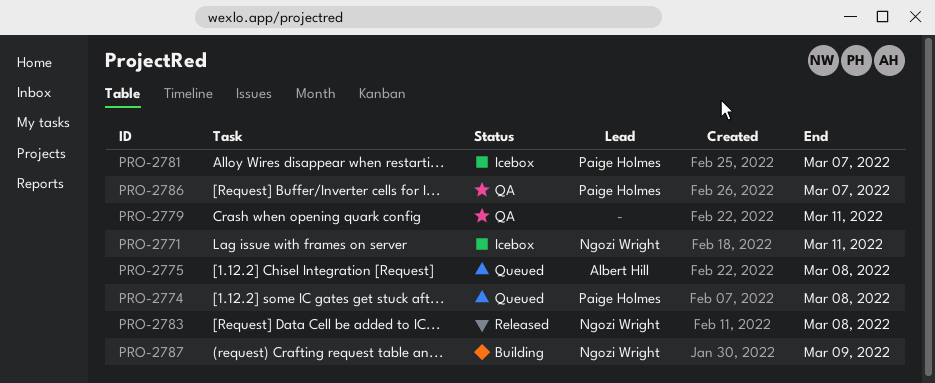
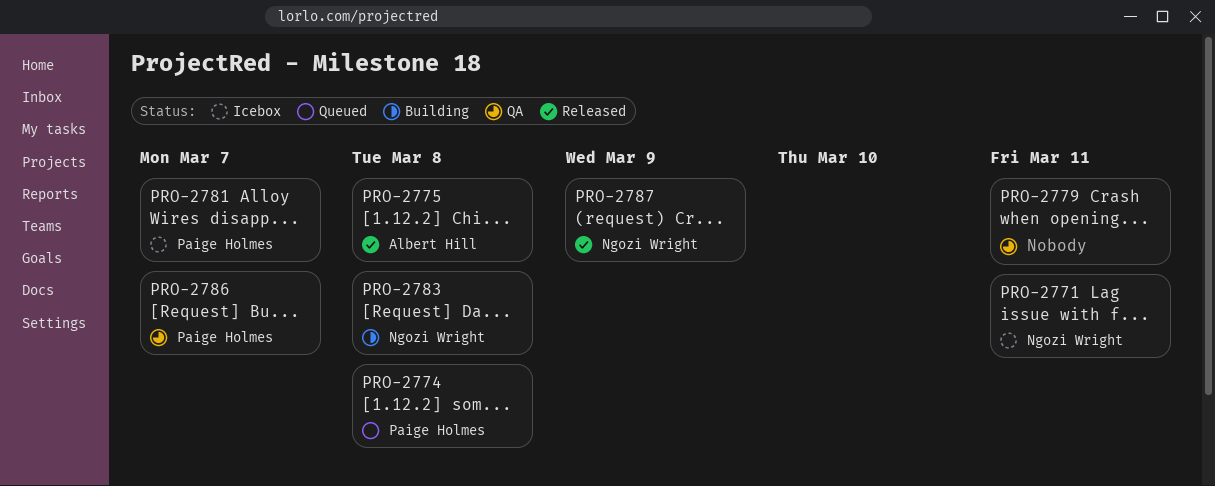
PRO-2775, status: Queued -> Released
PRO-2783, status: Released -> Building
PRO-2787, status: Building -> Released

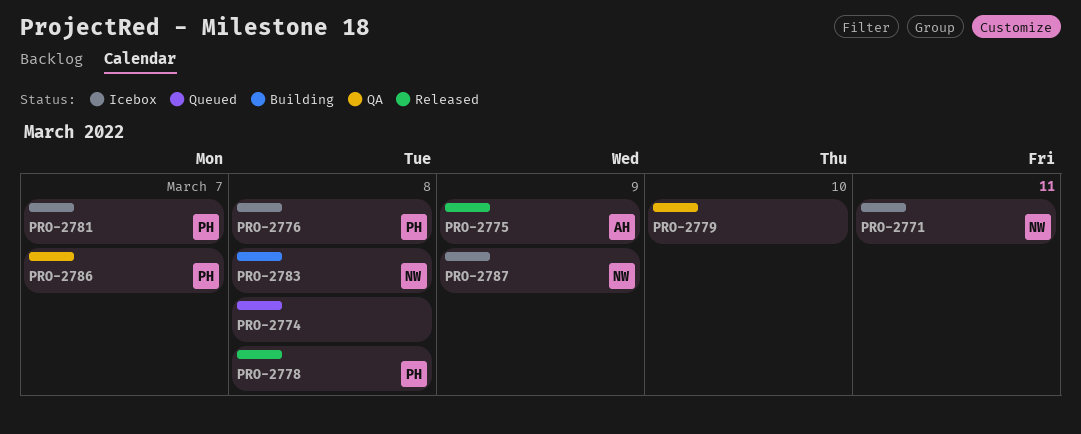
PRO-2774, owner: Paige Holmes -> none
PRO-2775, due: Mar 8 -> Mar 9
PRO-2776: none -> present
PRO-2778: none -> present
PRO-2779, due: Mar 11 -> Mar 10
PRO-2787, status: Released -> Icebox

